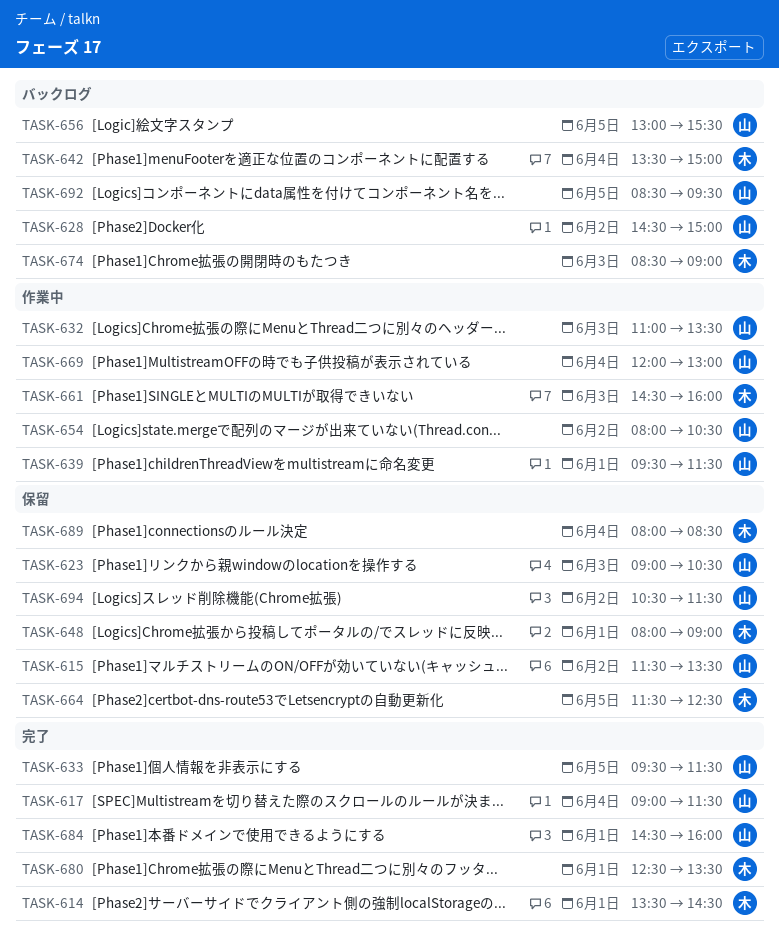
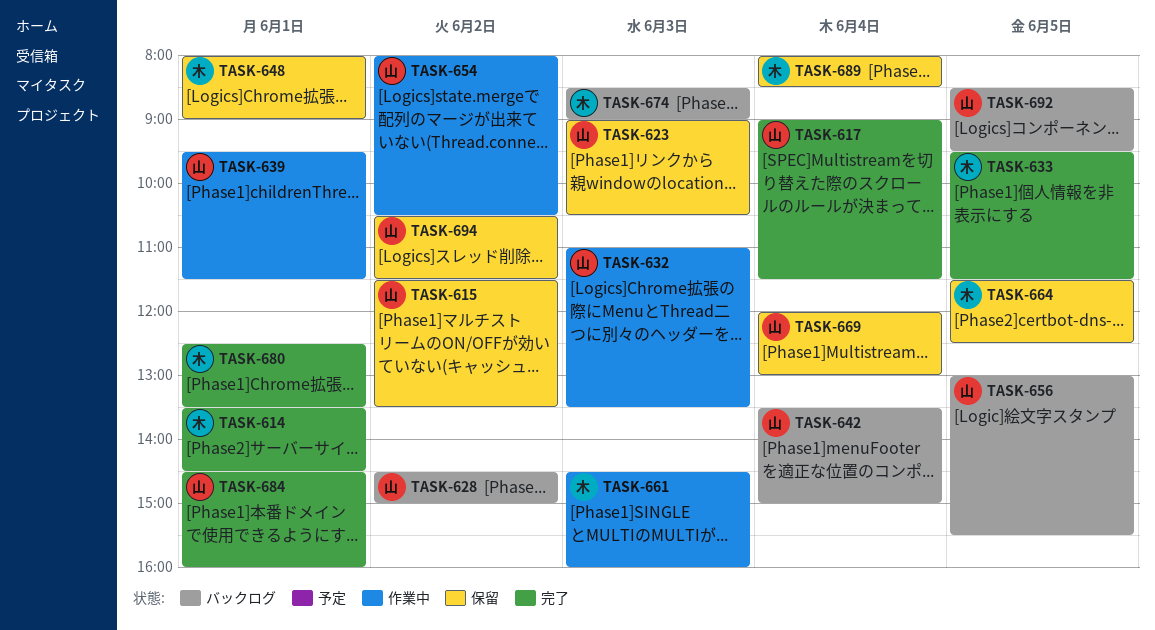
TASK-633, owner: 山 -> 木
TASK-642, owner: 木 -> 山
TASK-669, status: 作業中 -> 保留

